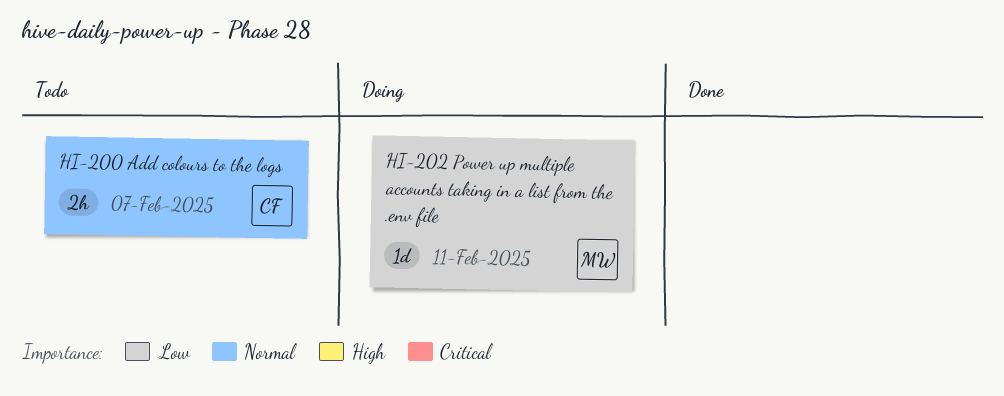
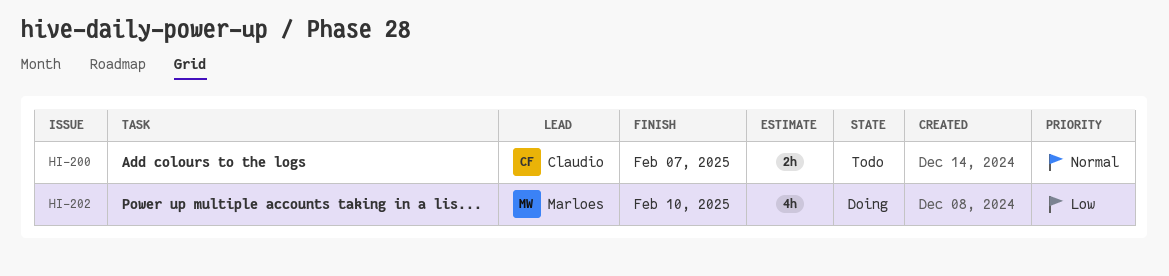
HI-202, estimate: 1d -> 4h
HI-202, due: Feb 11 -> Feb 10

